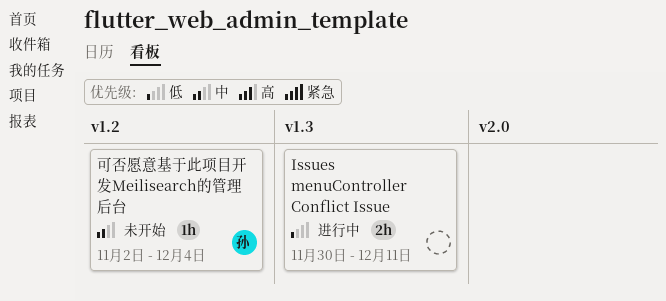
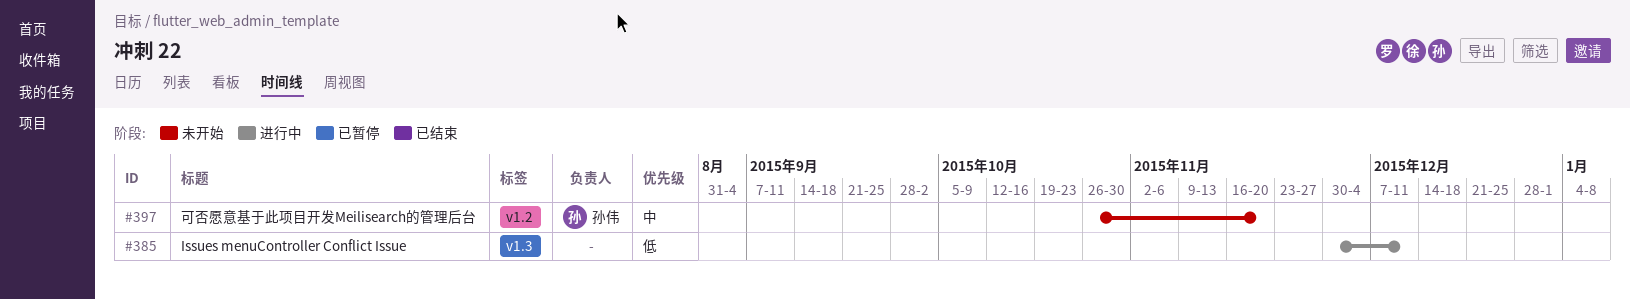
可否愿意基于此项目开发Meilisearch的管理后台, start: Nov 2 -> Oct 26
可否愿意基于此项目开发Meilisearch的管理后台, due: Dec 4 -> Nov 20

